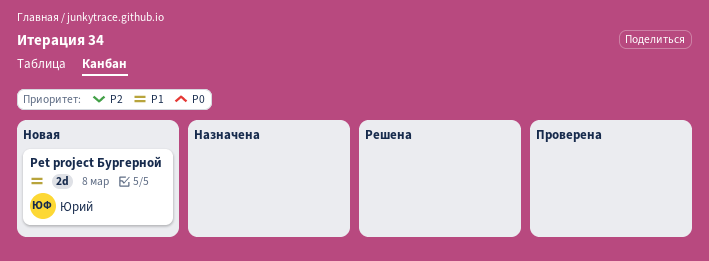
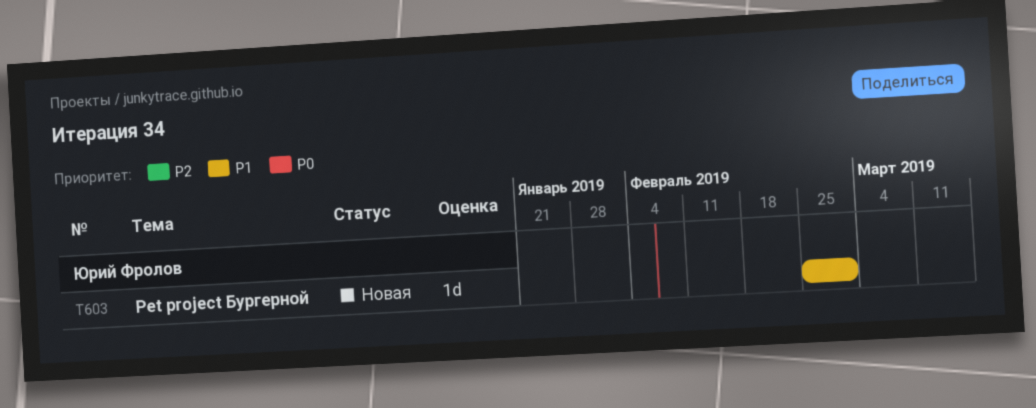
Pet project Бургерной, estimate: 2d -> 1d
Pet project Бургерной, due: Mar 8 -> Mar 1

